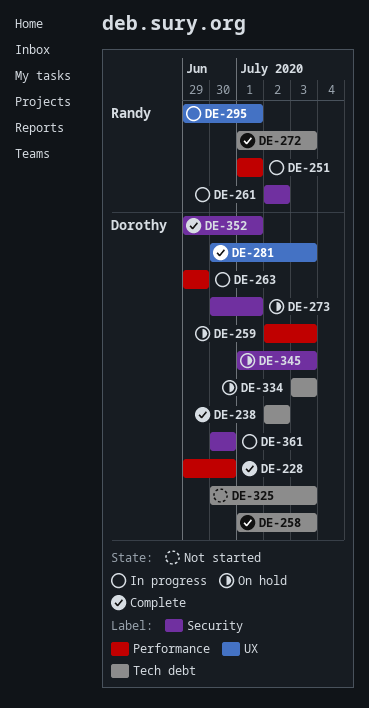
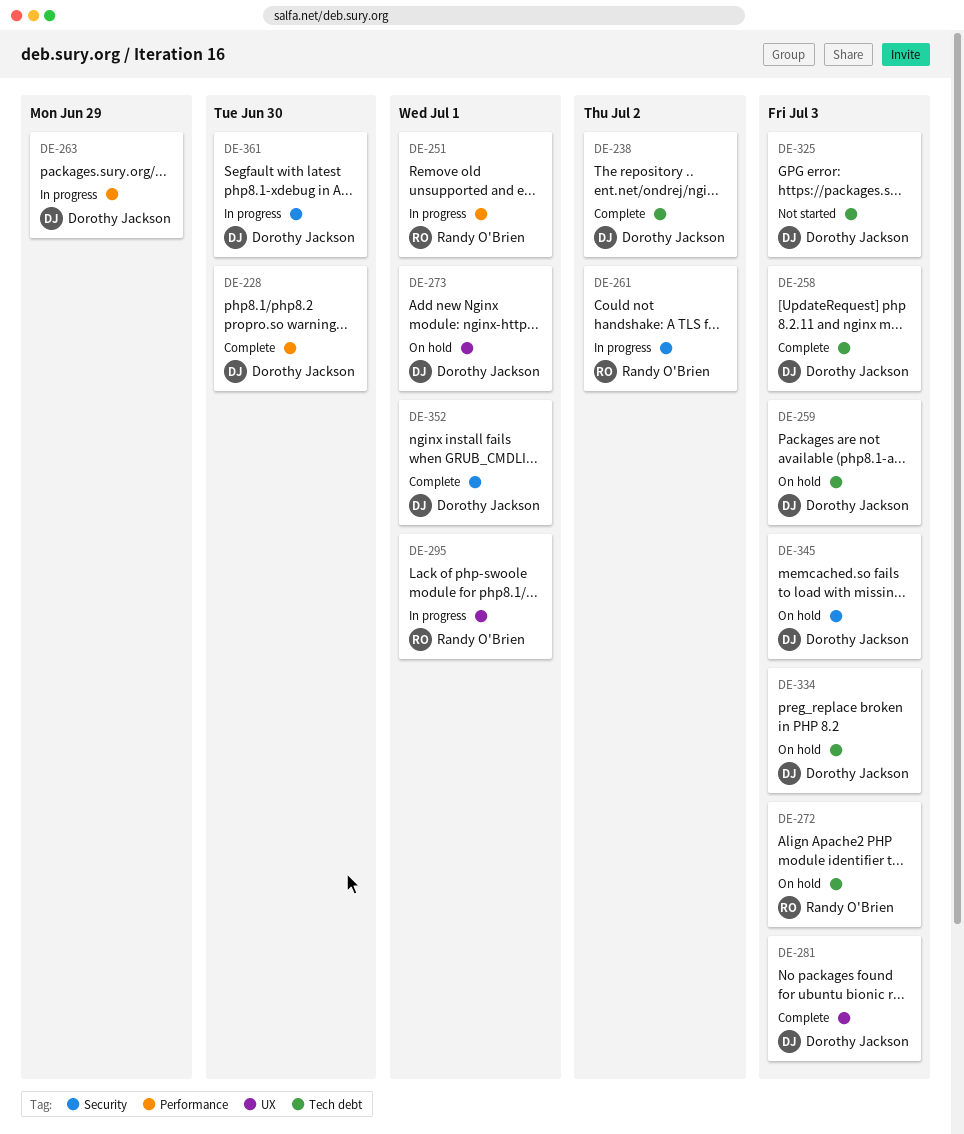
DE-259, label: Performance -> Tech debt
DE-272, status: Complete -> On hold
DE-273, label: Security -> UX

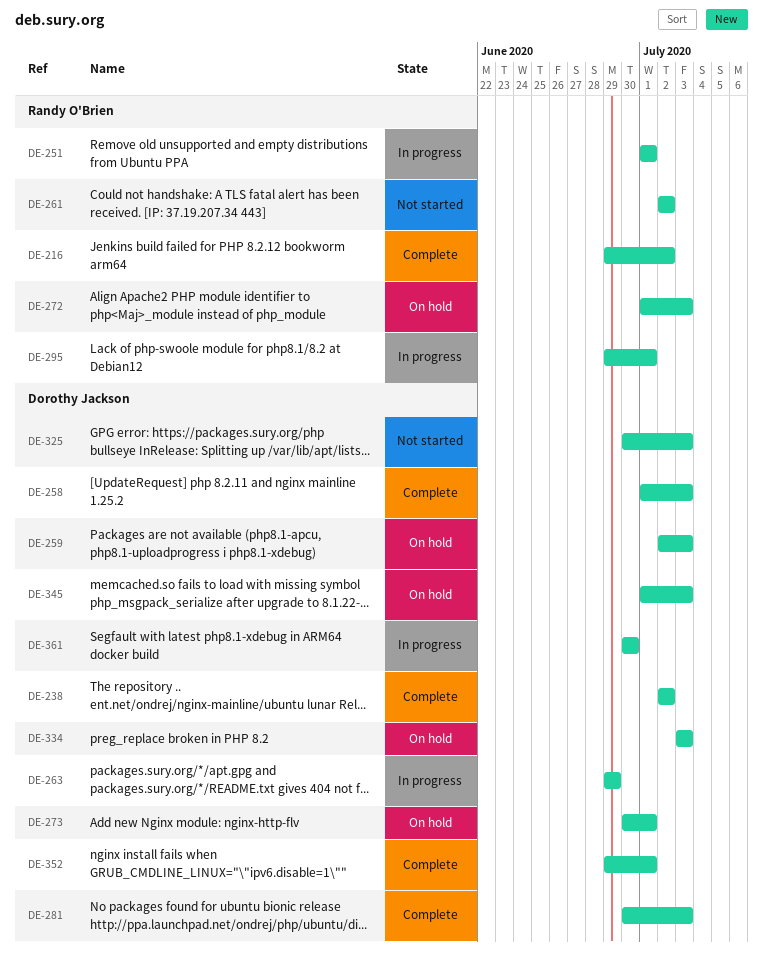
DE-216: none -> present
DE-228: present -> none
DE-261, status: In progress -> Not started

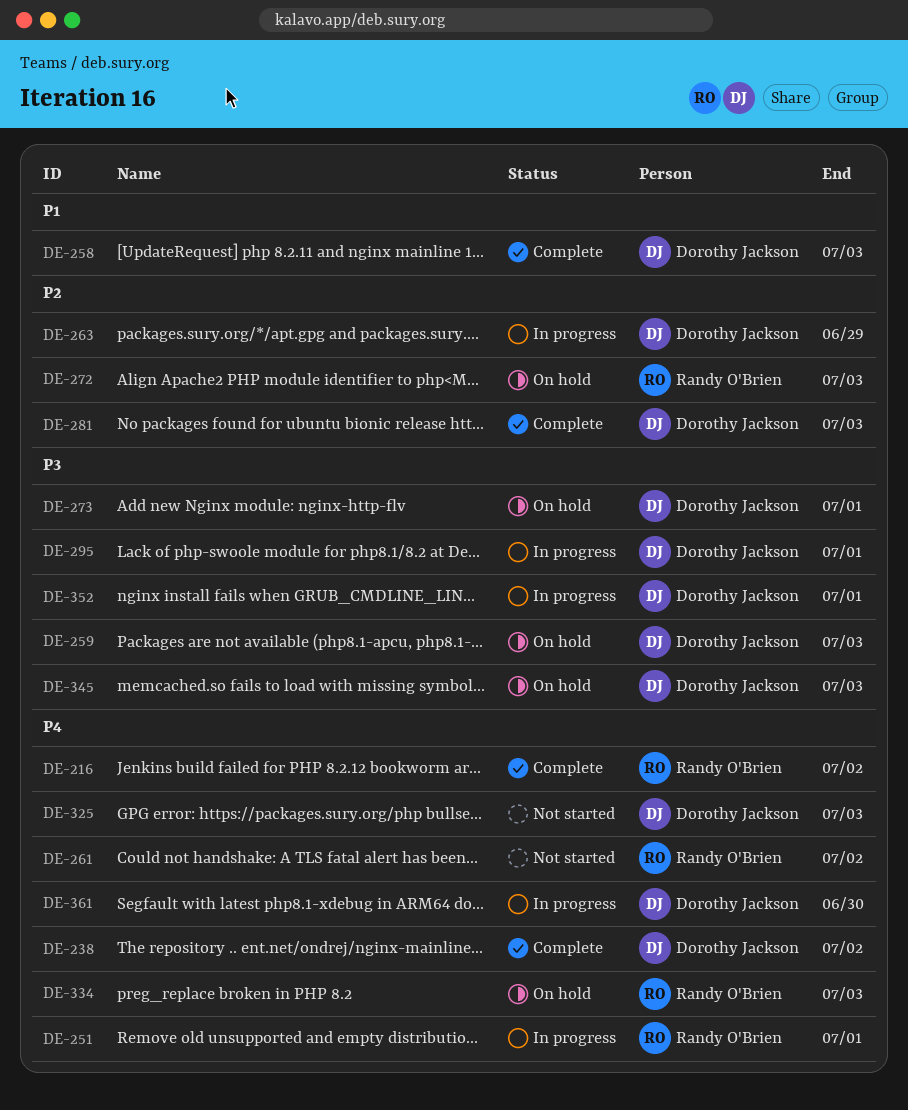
DE-295, owner: Randy O'Brien -> Dorothy Jackson
DE-334, owner: Dorothy Jackson -> Randy O'Brien
DE-352, status: Complete -> In progress

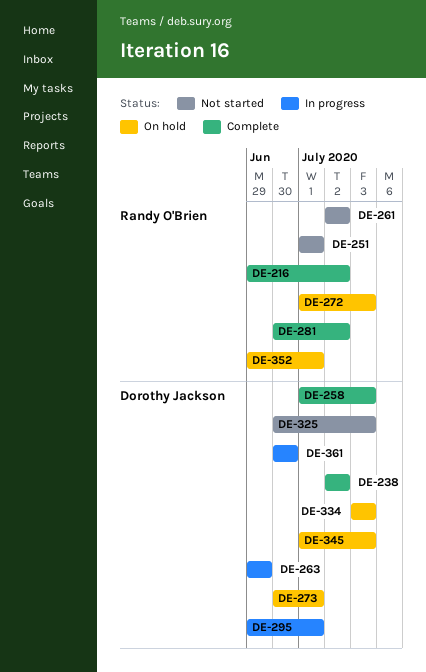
DE-251, status: In progress -> Not started
DE-259: present -> none
DE-281, owner: Dorothy Jackson -> Randy O'Brien
DE-281, due: Jul 3 -> Jul 2
DE-334, owner: Randy O'Brien -> Dorothy Jackson
DE-352, status: In progress -> On hold
DE-352, owner: Dorothy Jackson -> Randy O'Brien

